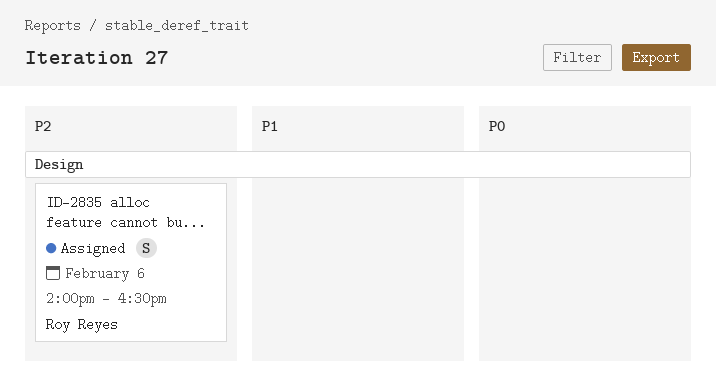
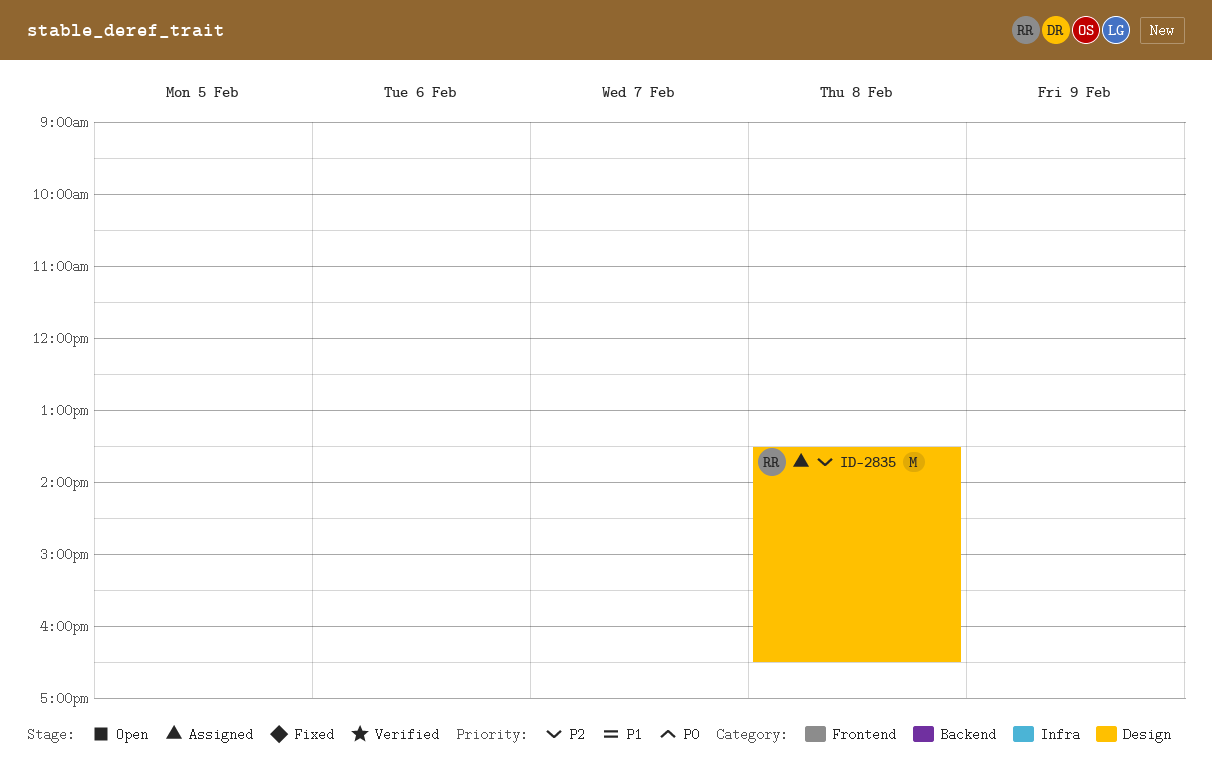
ID-2835, estimate: S -> M
ID-2835, day: Feb 6 -> Feb 8
ID-2835, begins: 14:00 -> 13:30

